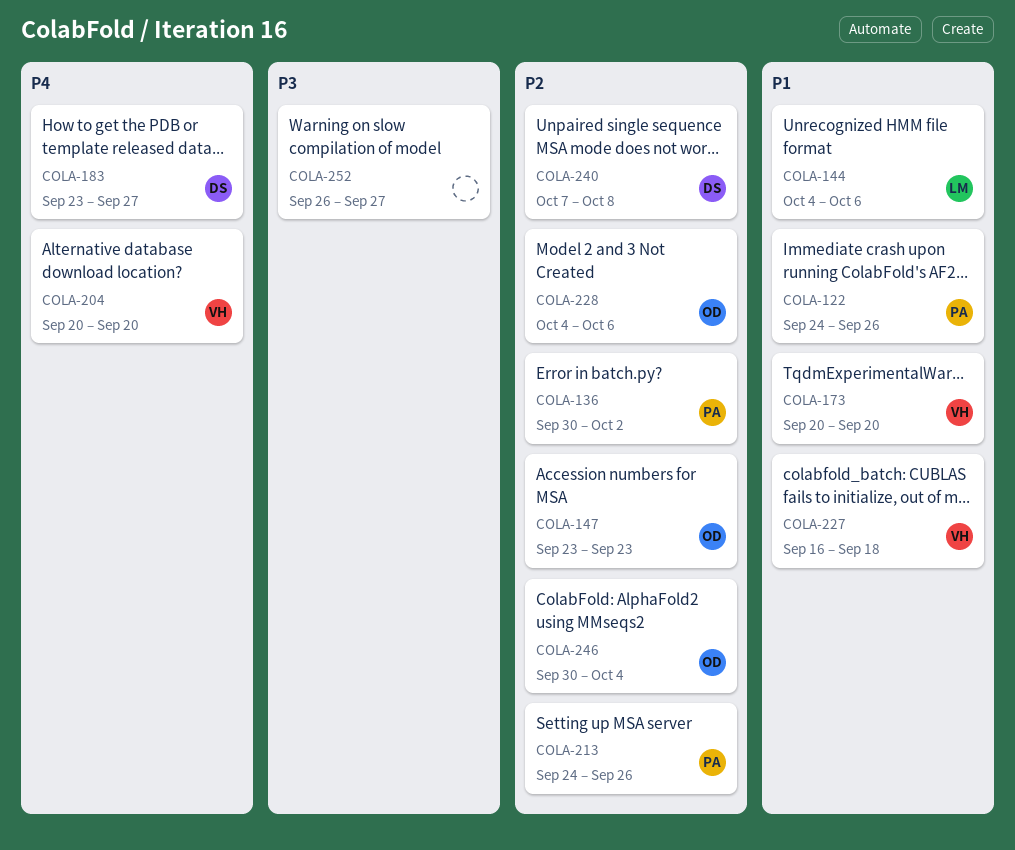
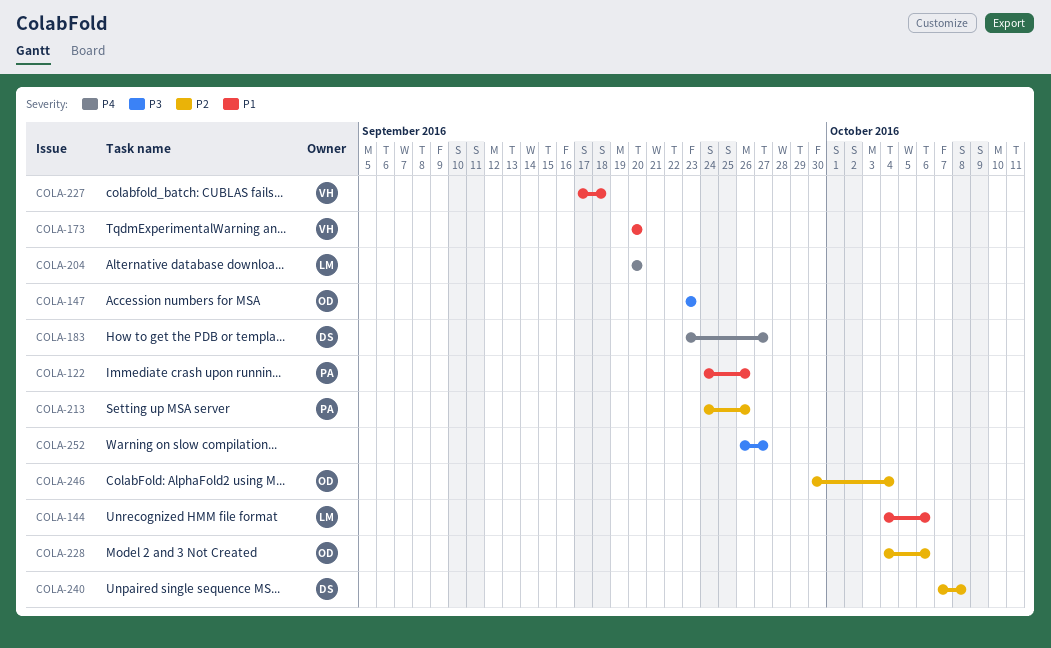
COLA-136: present -> none
COLA-147, priority: P2 -> P3
COLA-204, owner: VH -> LM
COLA-227, start: Sep 16 -> Sep 17

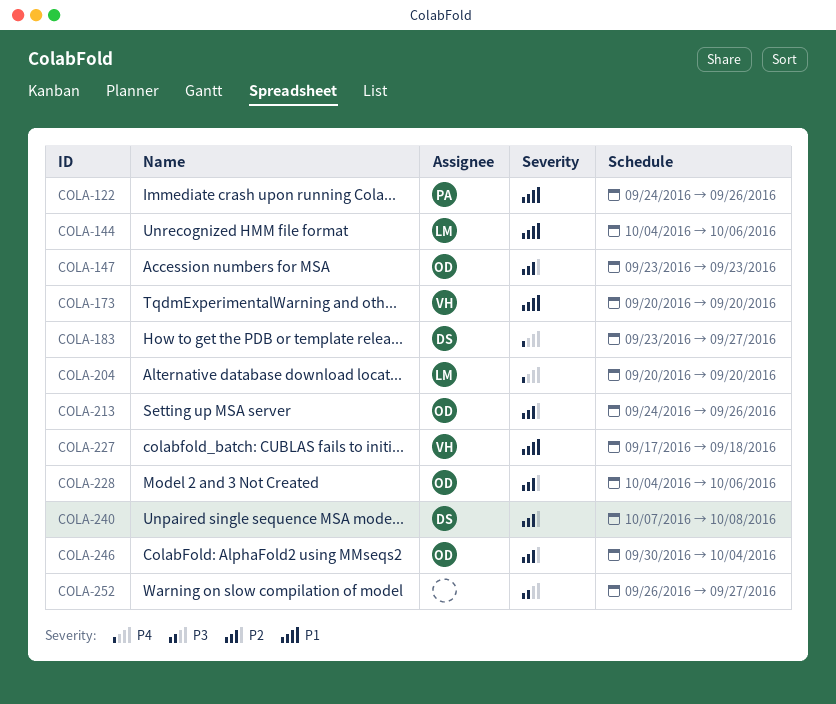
COLA-147, priority: P3 -> P2
COLA-213, owner: PA -> OD

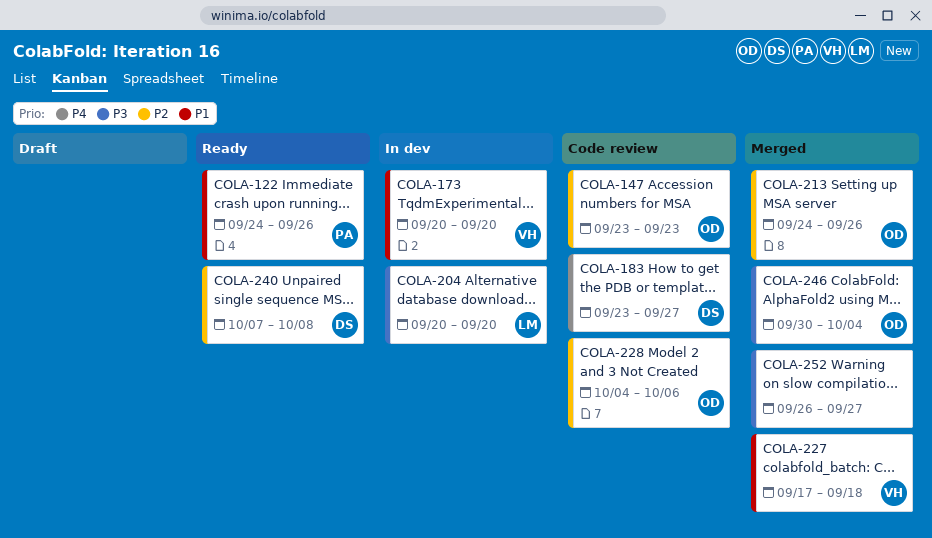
COLA-144: present -> none
COLA-204, priority: P4 -> P3
COLA-246, priority: P2 -> P3

